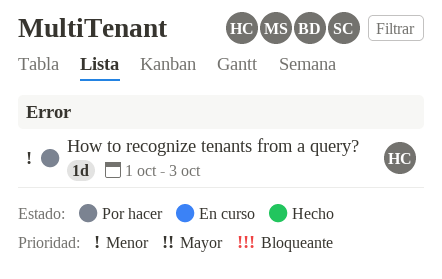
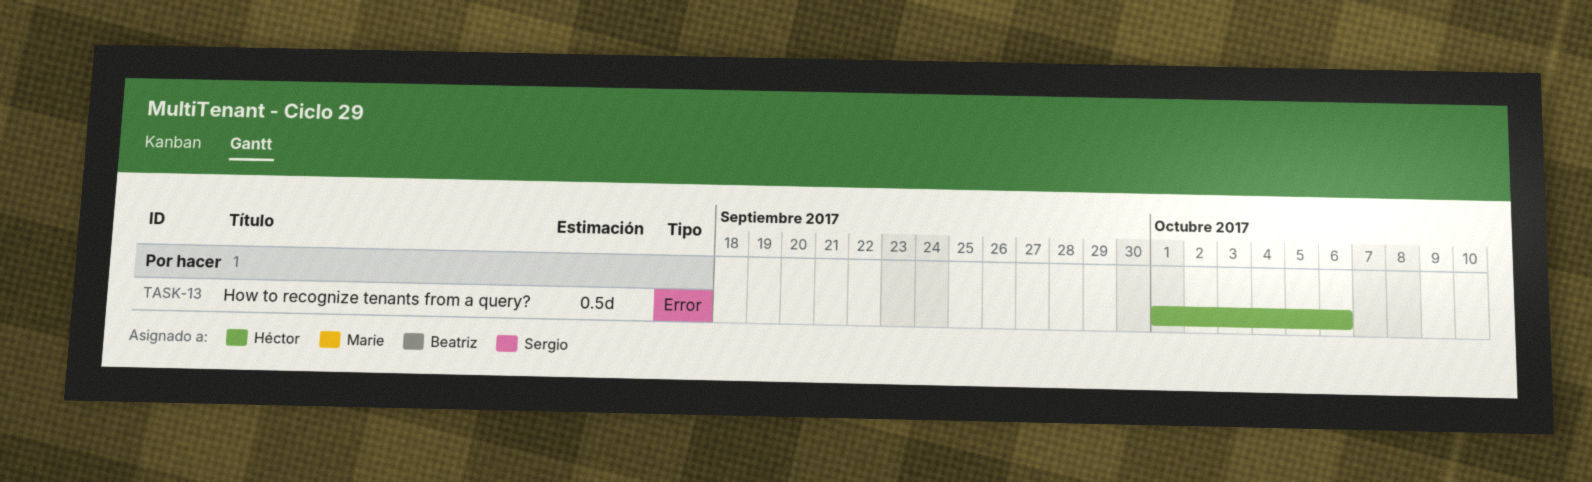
How to recognize tenants from a query?, estimate: 1d -> 0.5d
How to recognize tenants from a query?, due: Oct 3 -> Oct 6

